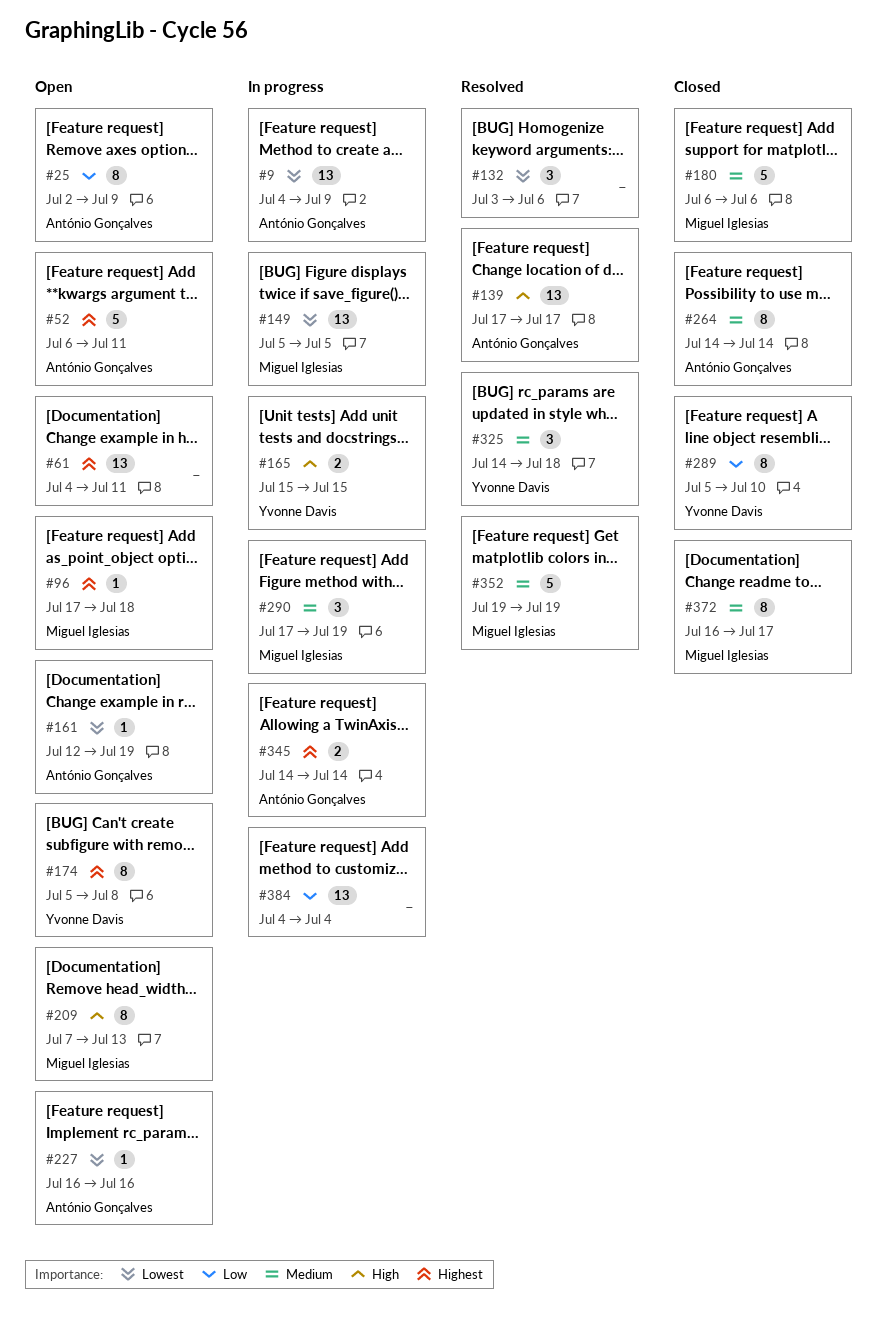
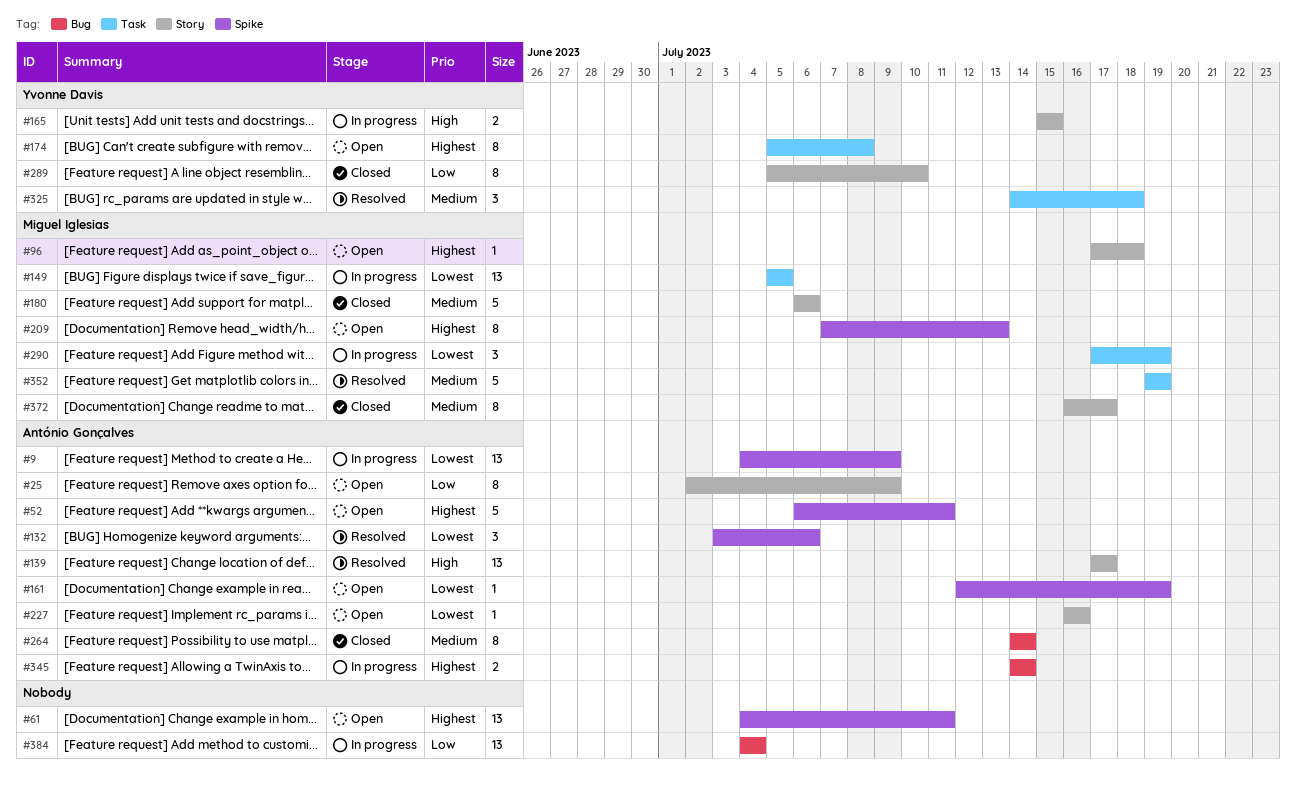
#132, owner: none -> António Gonçalves
#209, priority: High -> Highest
#290, priority: Medium -> Lowest

